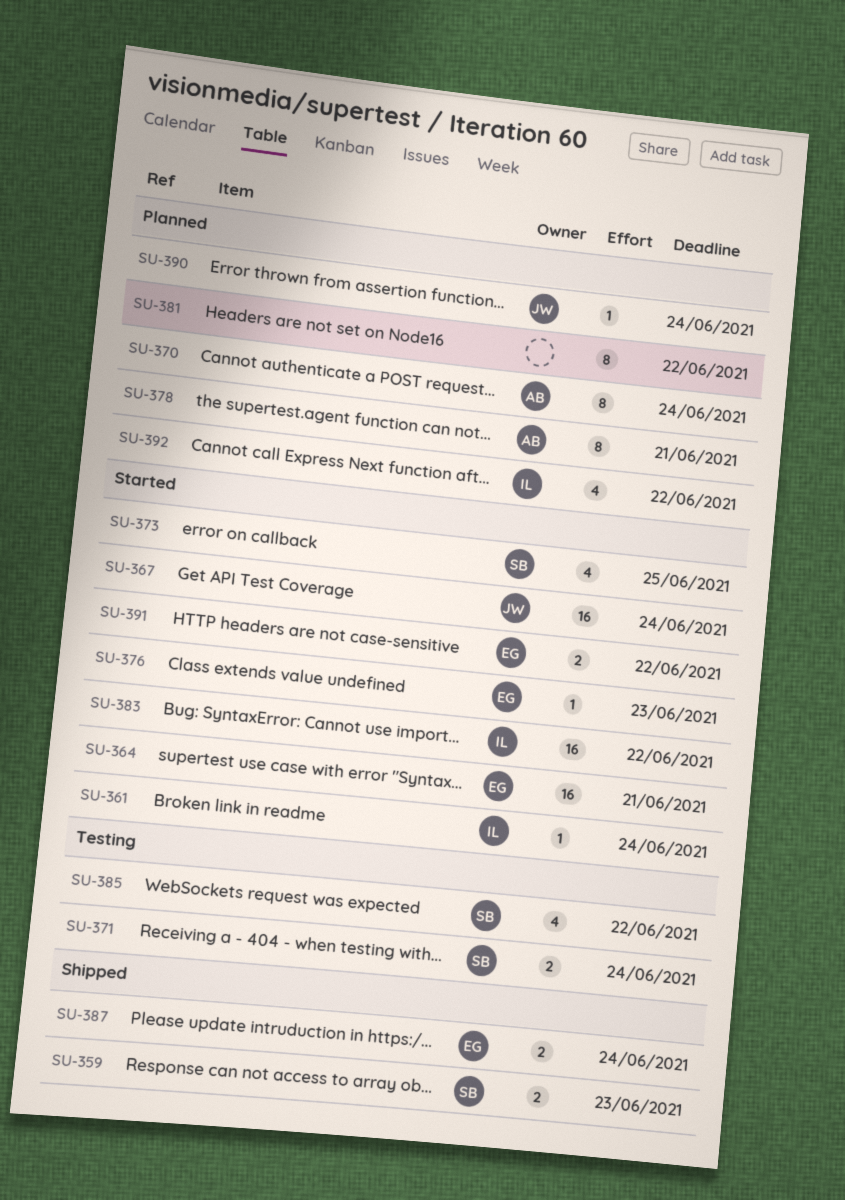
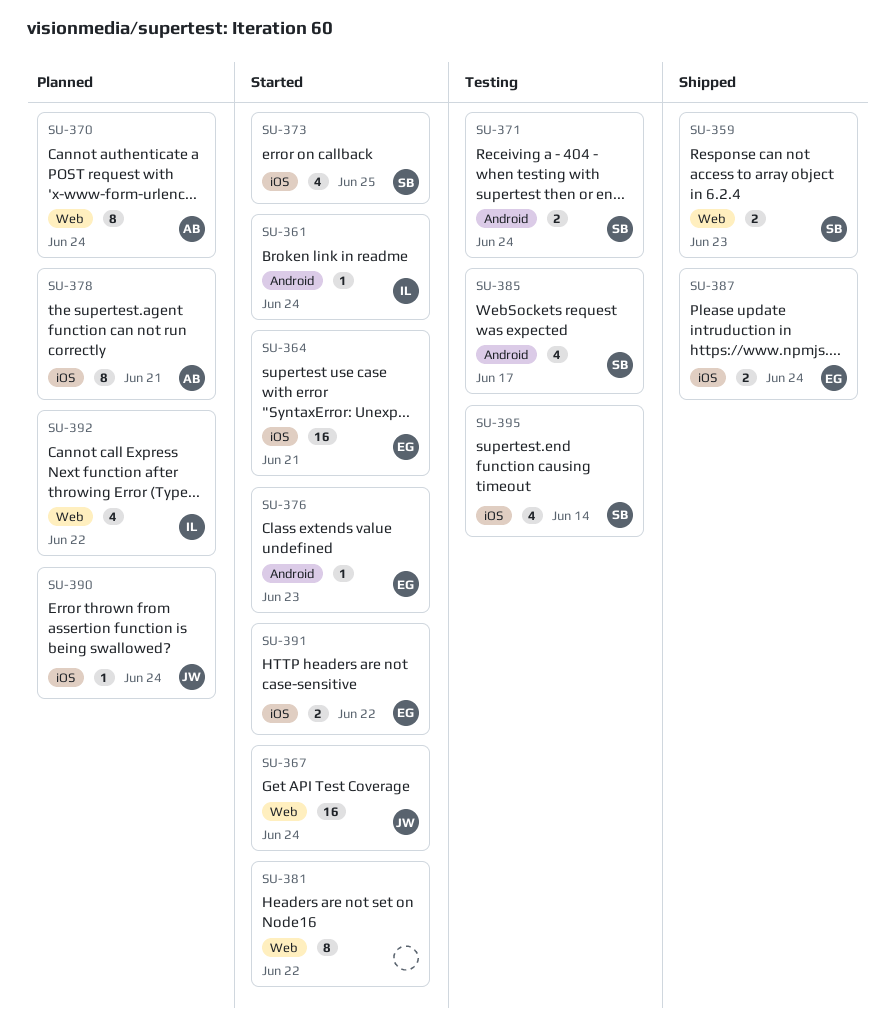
SU-381, status: Planned -> Started
SU-383: present -> none
SU-385, due: Jun 22 -> Jun 17
SU-395: none -> present

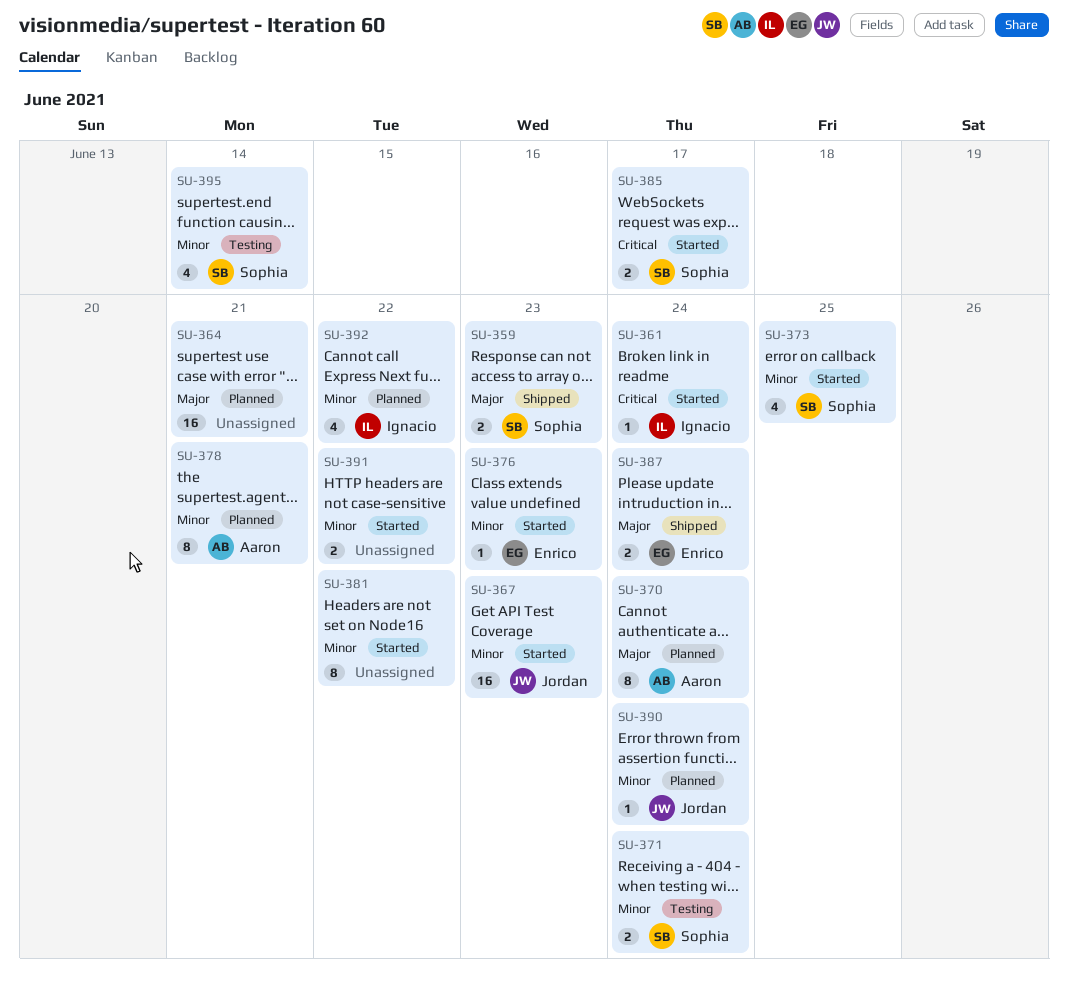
SU-364, status: Started -> Planned
SU-364, owner: Enrico -> none
SU-367, due: Jun 24 -> Jun 23
SU-385, status: Testing -> Started
SU-385, estimate: 4 -> 2
SU-391, owner: Enrico -> none

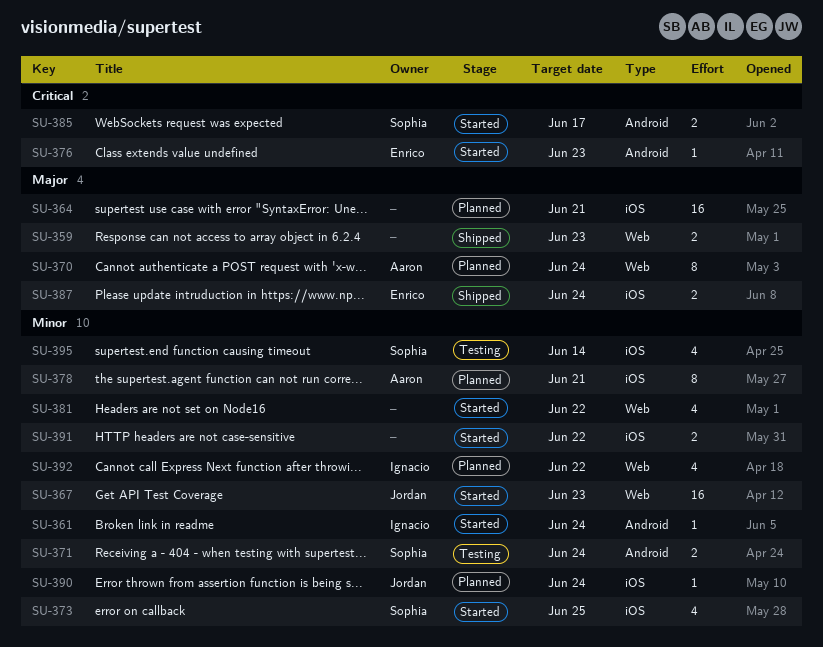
SU-359, owner: Sophia -> none
SU-361, priority: Critical -> Minor
SU-376, priority: Minor -> Critical
SU-381, estimate: 8 -> 4

